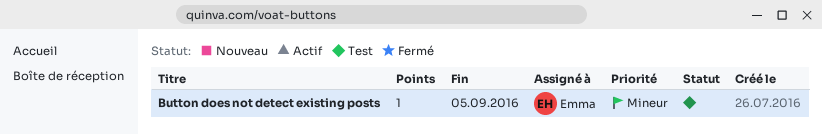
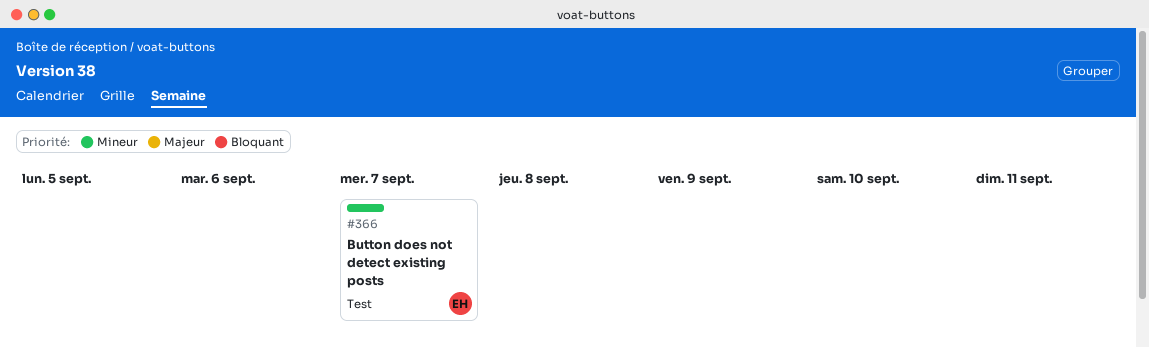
Button does not detect existing posts, due: Sep 5 -> Sep 7

